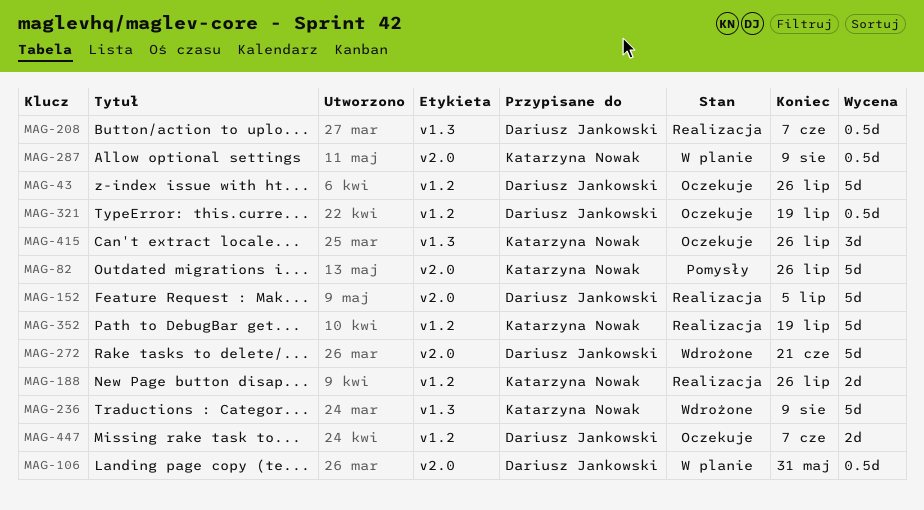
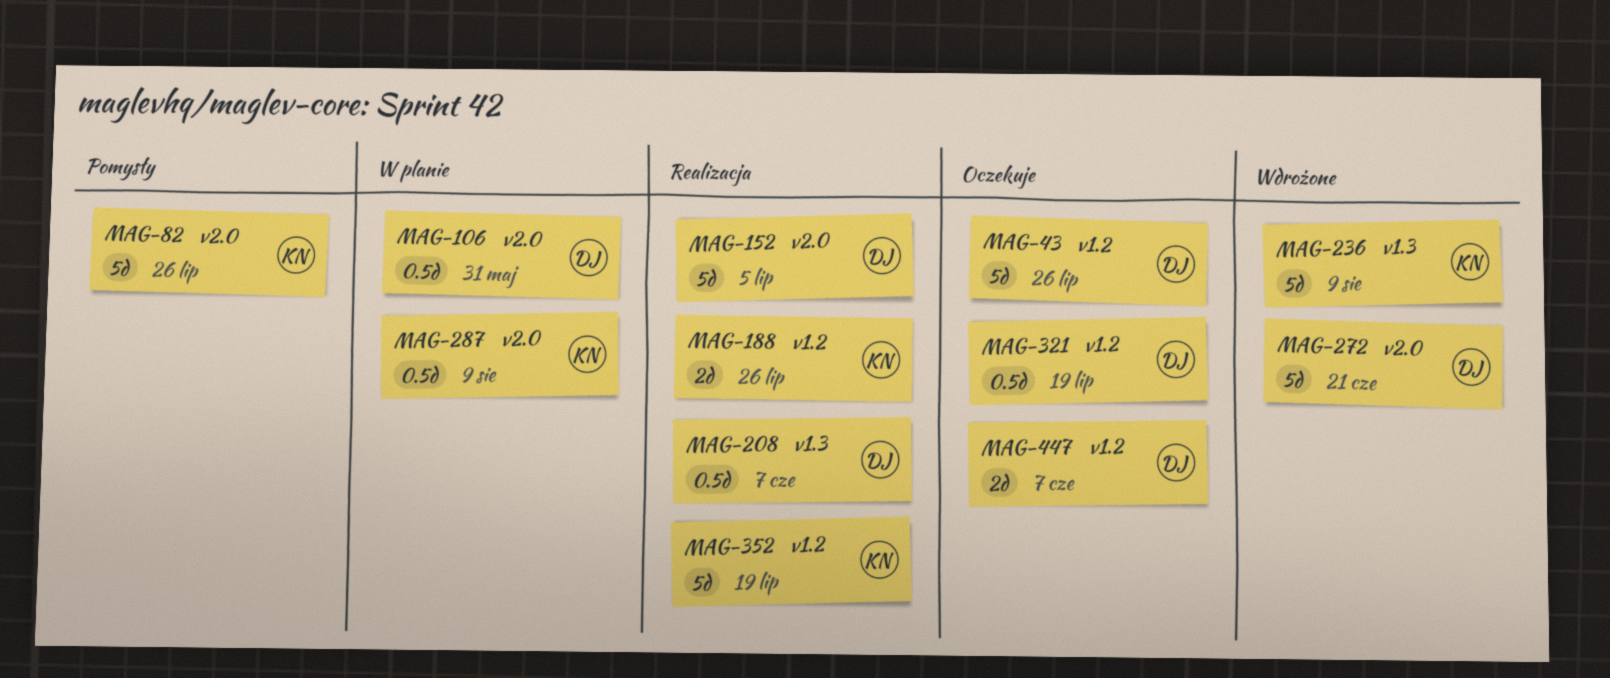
MAG-415: present -> none

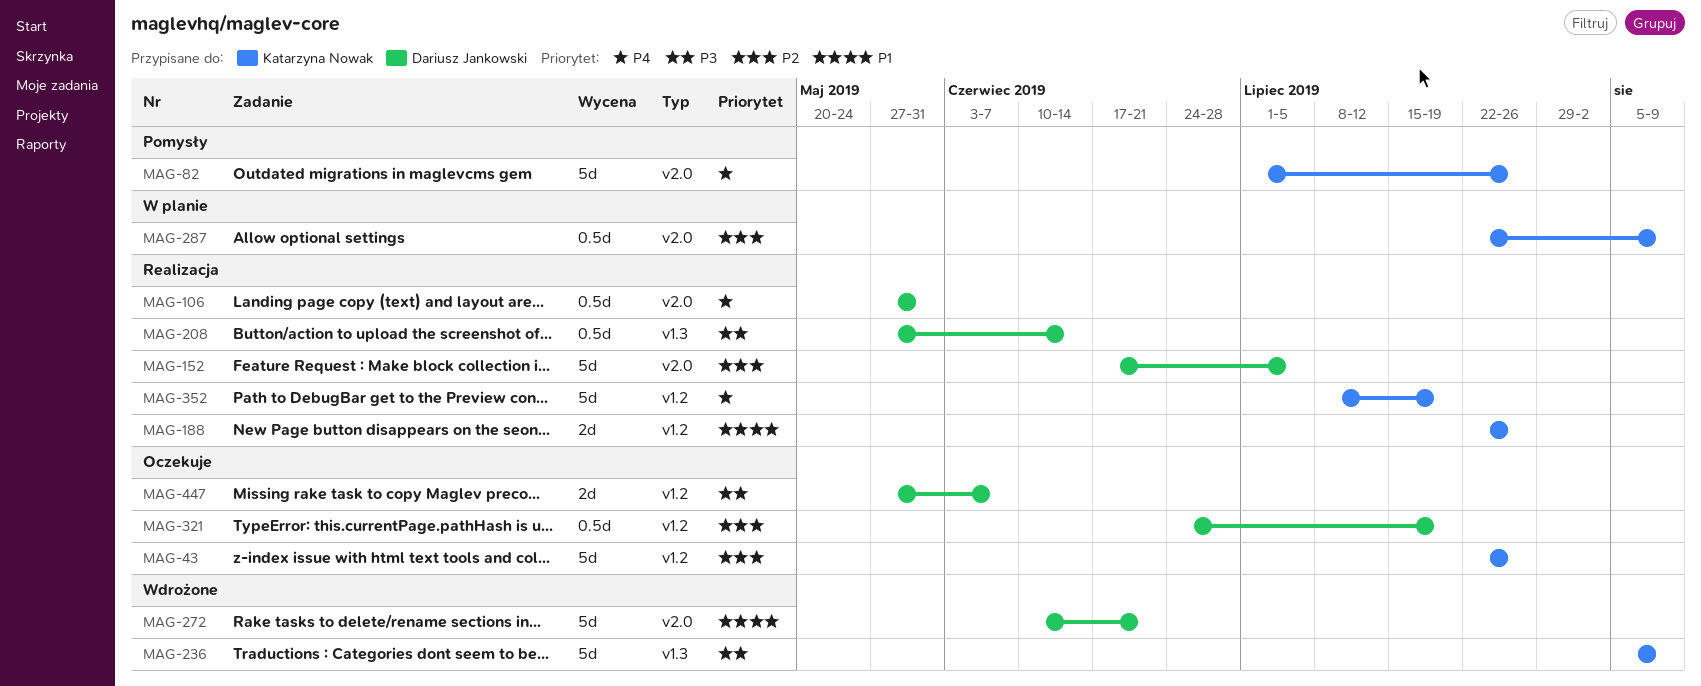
MAG-43, owner: Dariusz Jankowski -> Katarzyna Nowak
MAG-106, status: W planie -> Realizacja
MAG-208, due: Jun 7 -> Jun 14

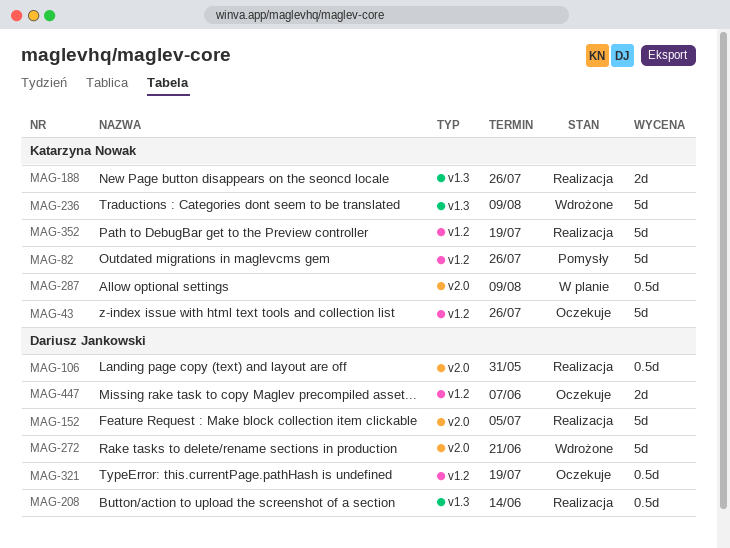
MAG-82, label: v2.0 -> v1.2
MAG-188, label: v1.2 -> v1.3

